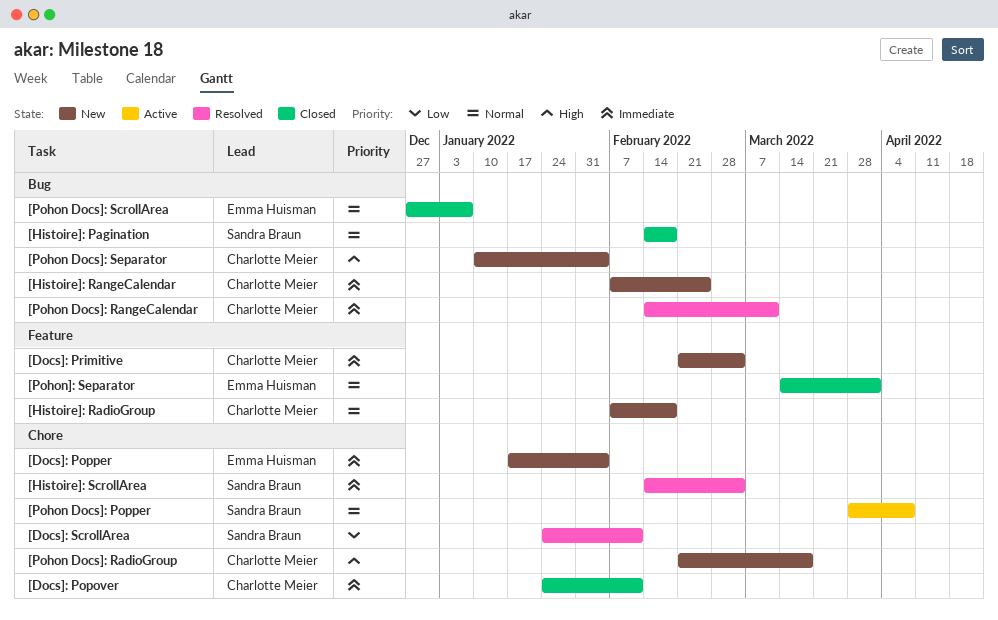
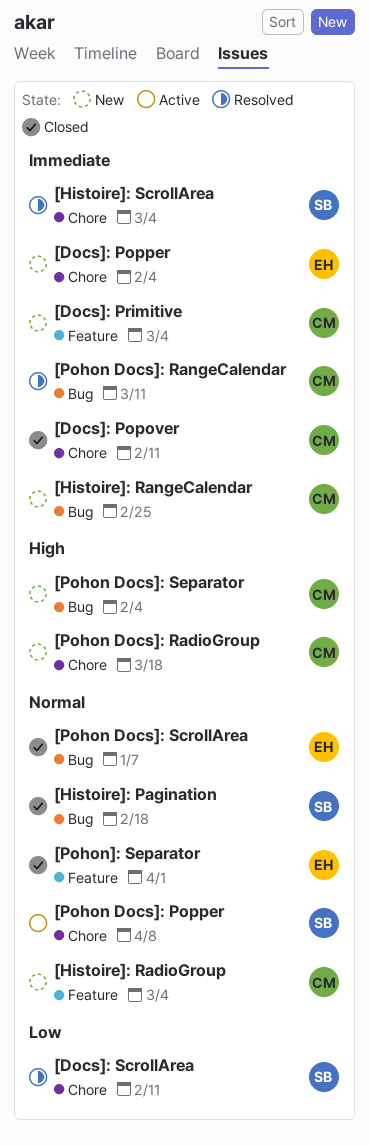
[Histoire]: RadioGroup, due: Feb 18 -> Mar 4

